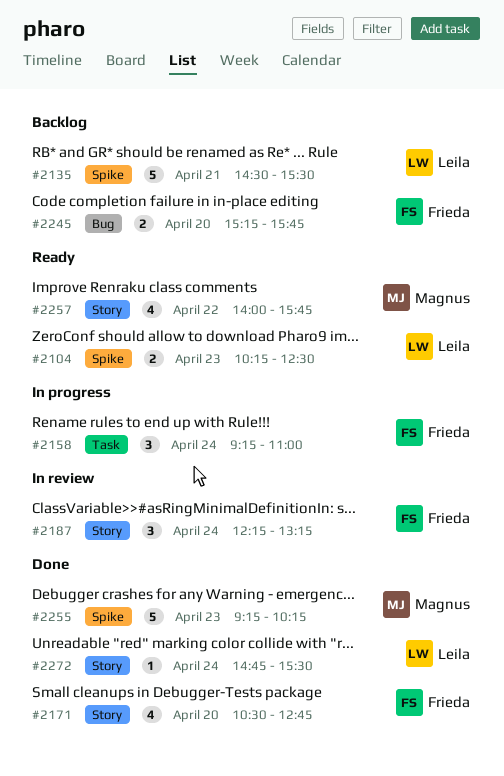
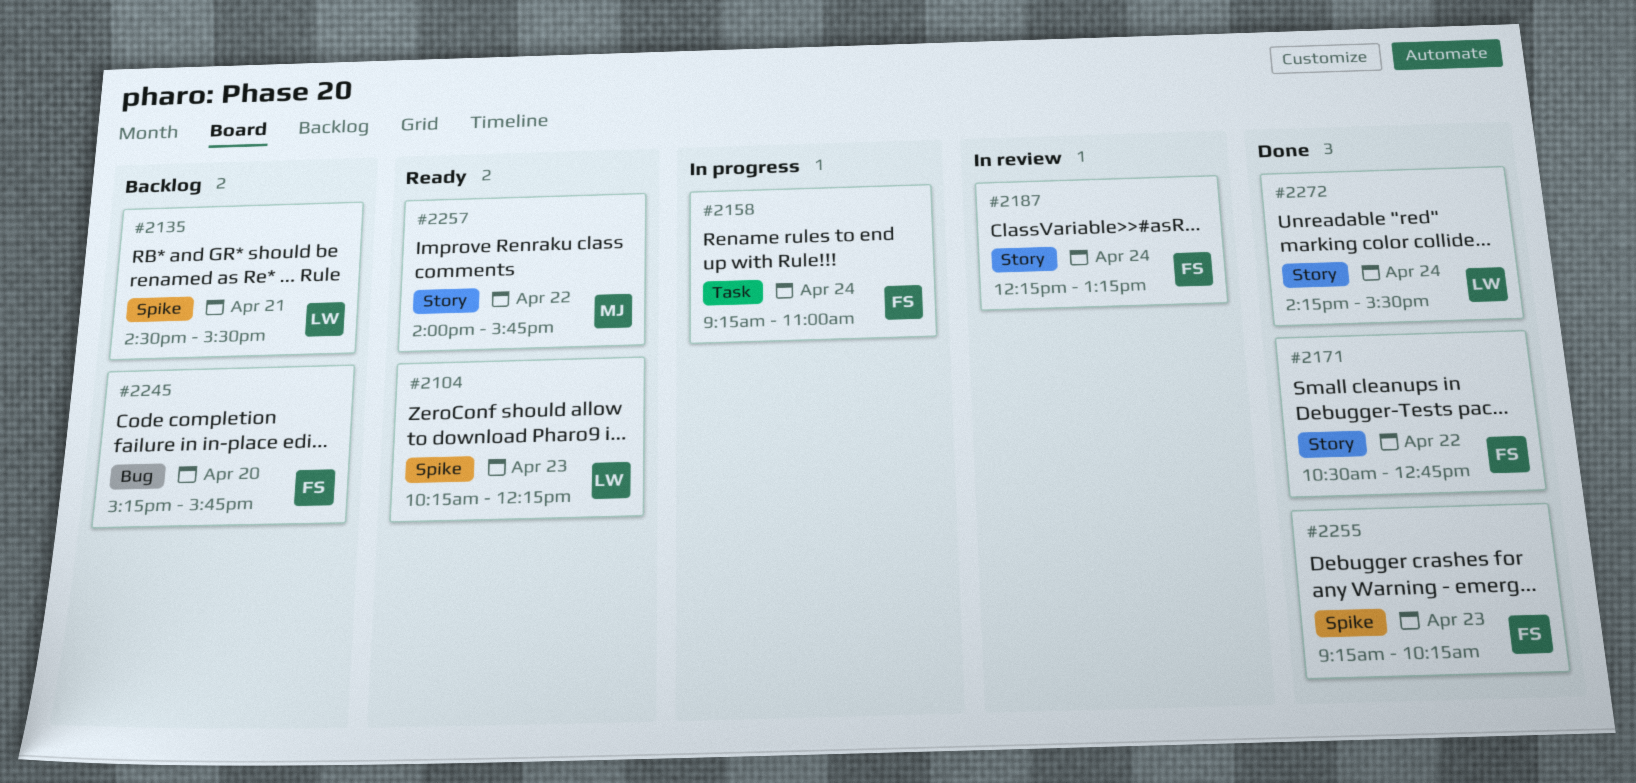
#2104, ends: 12:30 -> 12:15
#2171, day: Apr 20 -> Apr 22
#2255, owner: Magnus -> Frieda
#2272, begins: 14:45 -> 14:15

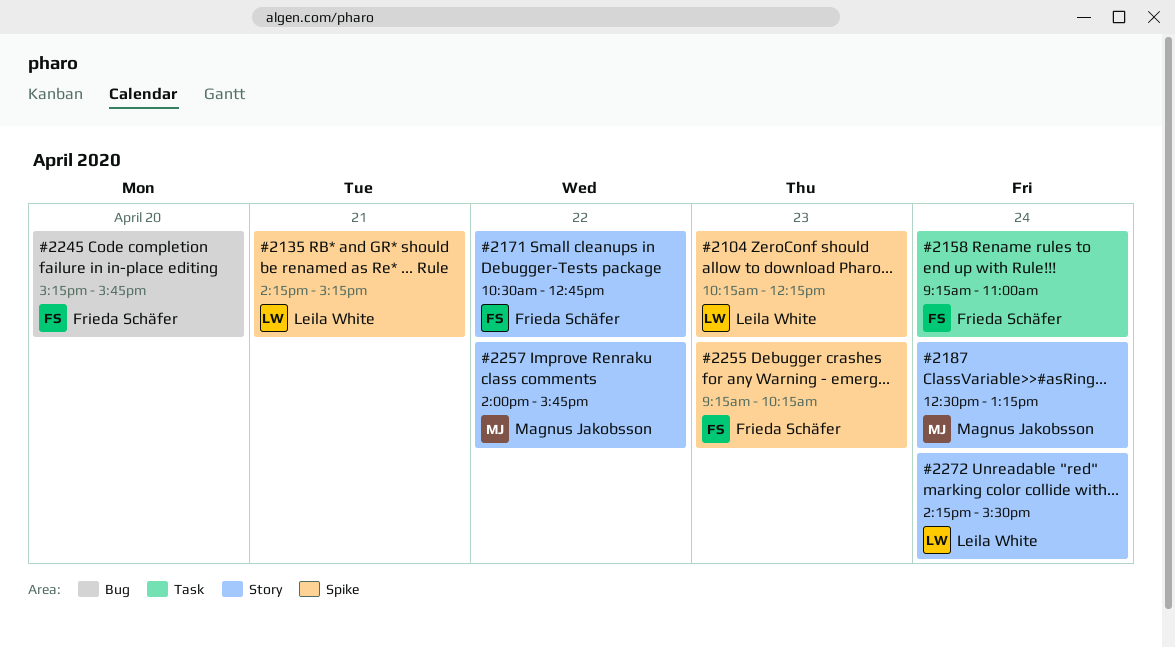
#2135, begins: 14:30 -> 14:15
#2135, ends: 15:30 -> 15:15
#2187, owner: Frieda Schäfer -> Magnus Jakobsson
#2187, begins: 12:15 -> 12:30

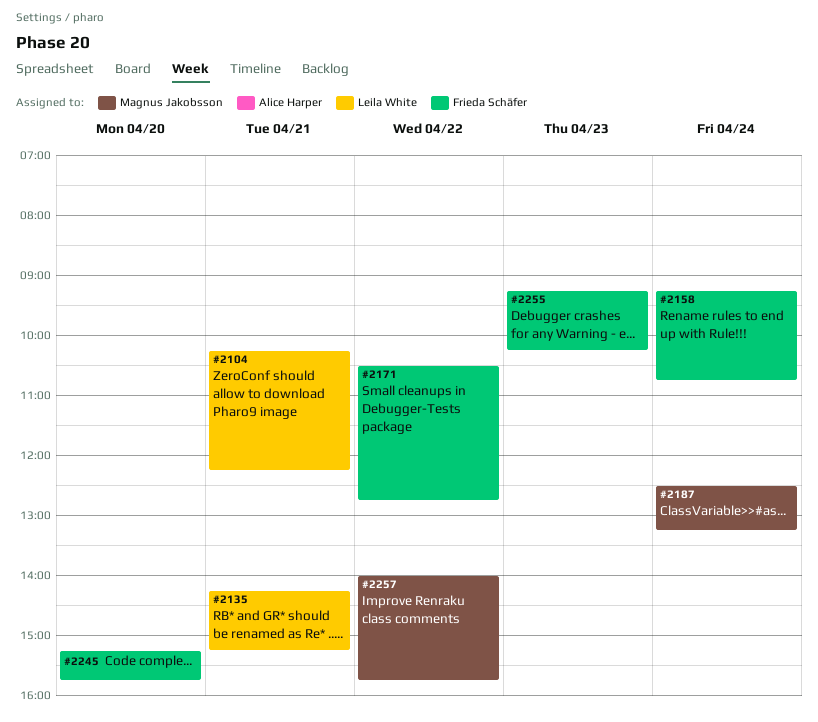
#2104, day: Apr 23 -> Apr 21
#2158, ends: 11:00 -> 10:45
#2272: present -> none

